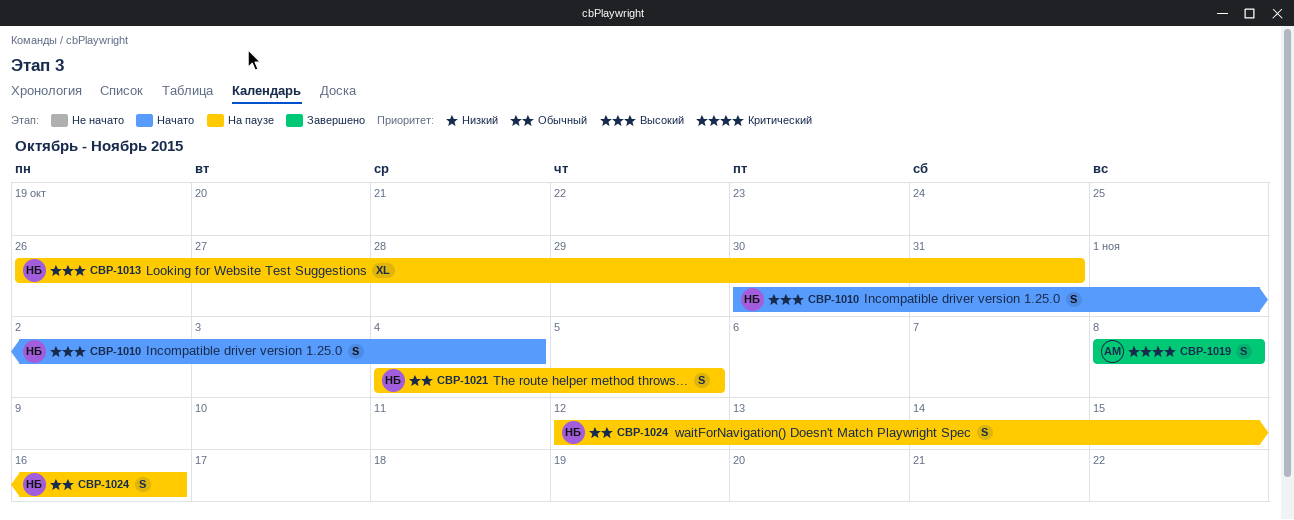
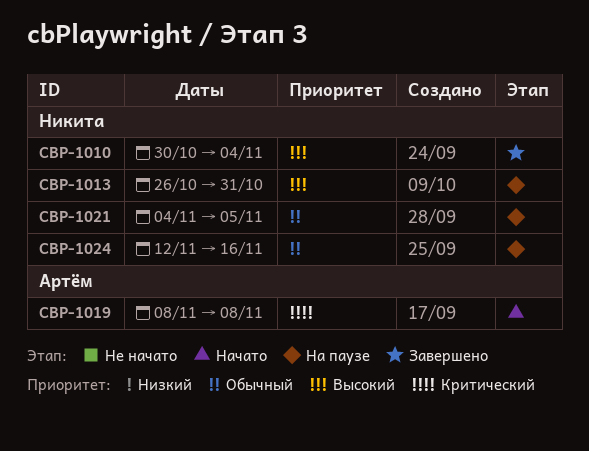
CBP-1010, status: Начато -> Завершено
CBP-1019, status: Завершено -> Начато

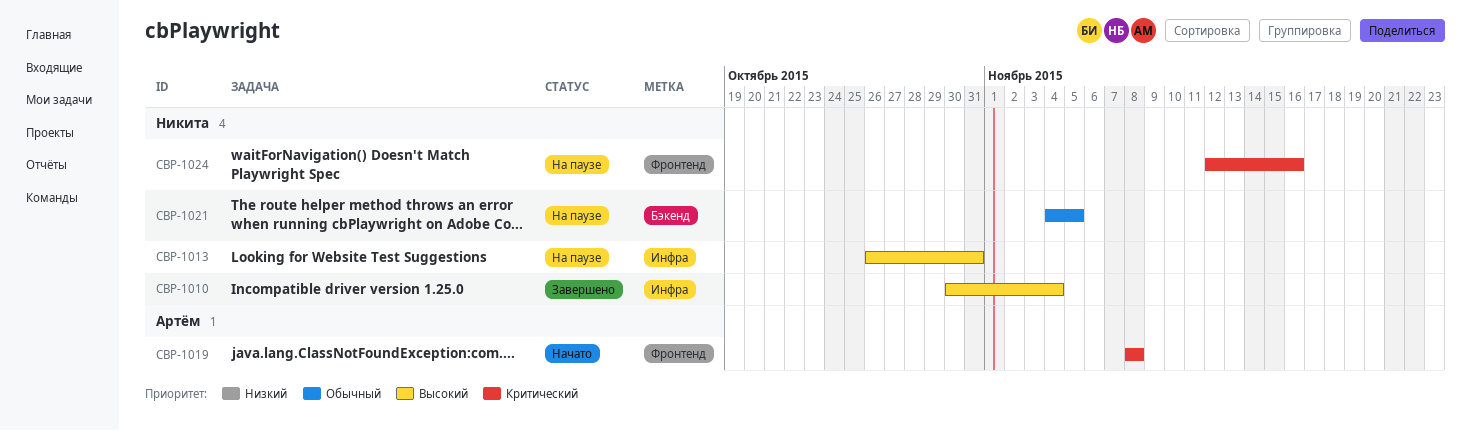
CBP-1024, priority: Обычный -> Критический

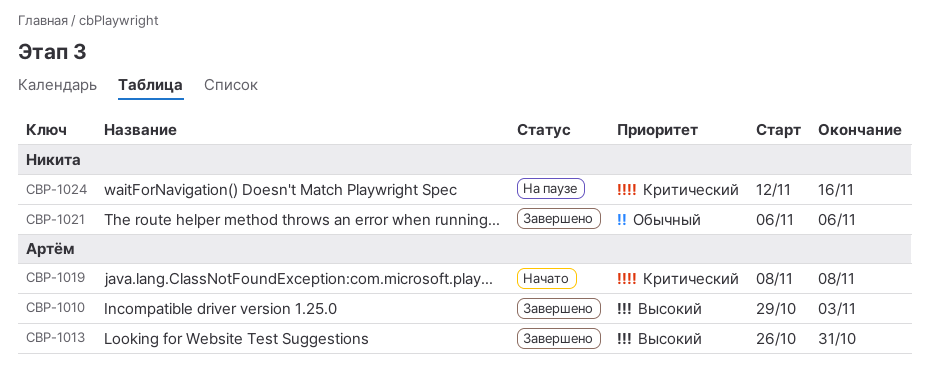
CBP-1010, owner: Никита -> Артём
CBP-1010, start: Oct 30 -> Oct 29
CBP-1010, due: Nov 4 -> Nov 3
CBP-1013, status: На паузе -> Завершено
CBP-1013, owner: Никита -> Артём
CBP-1021, status: На паузе -> Завершено
CBP-1021, start: Nov 4 -> Nov 6
CBP-1021, due: Nov 5 -> Nov 6

